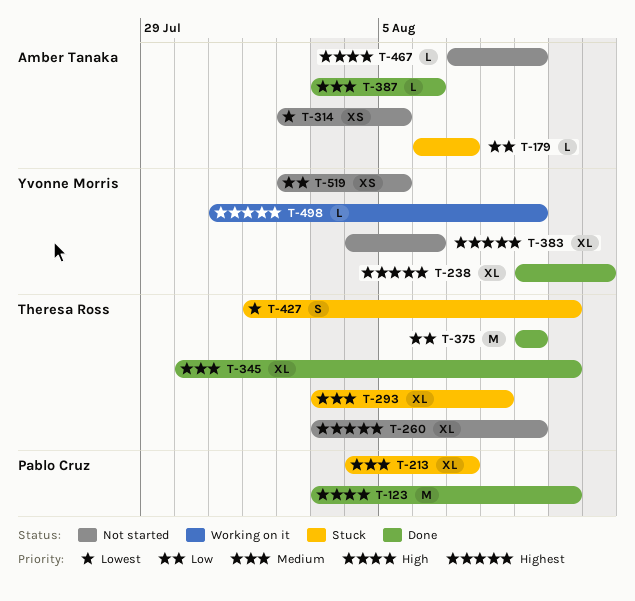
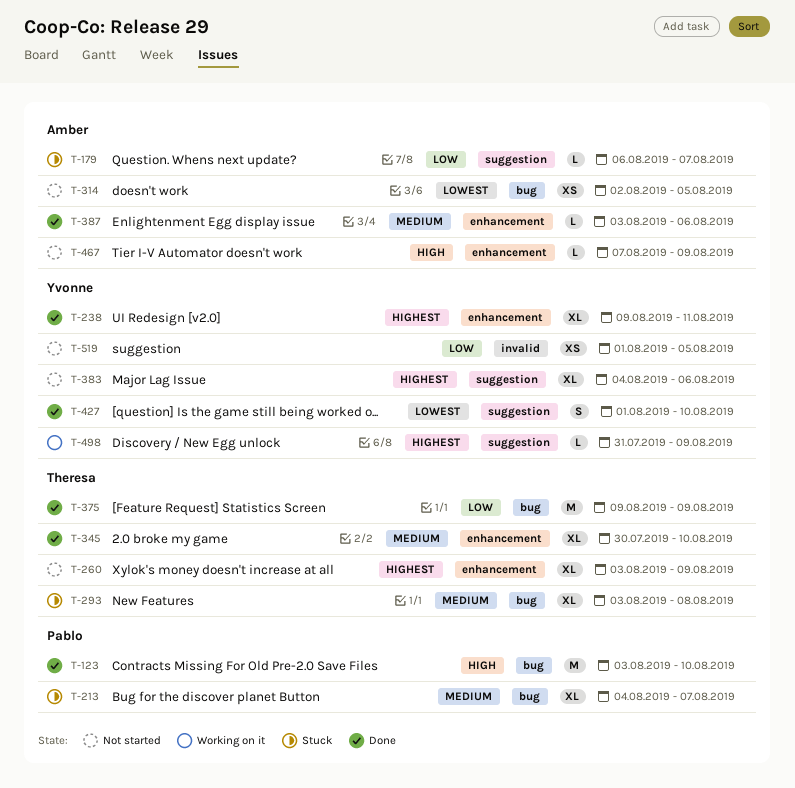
T-427, status: Stuck -> Done
T-427, owner: Theresa Ross -> Yvonne Morris
T-519, start: Aug 2 -> Aug 1

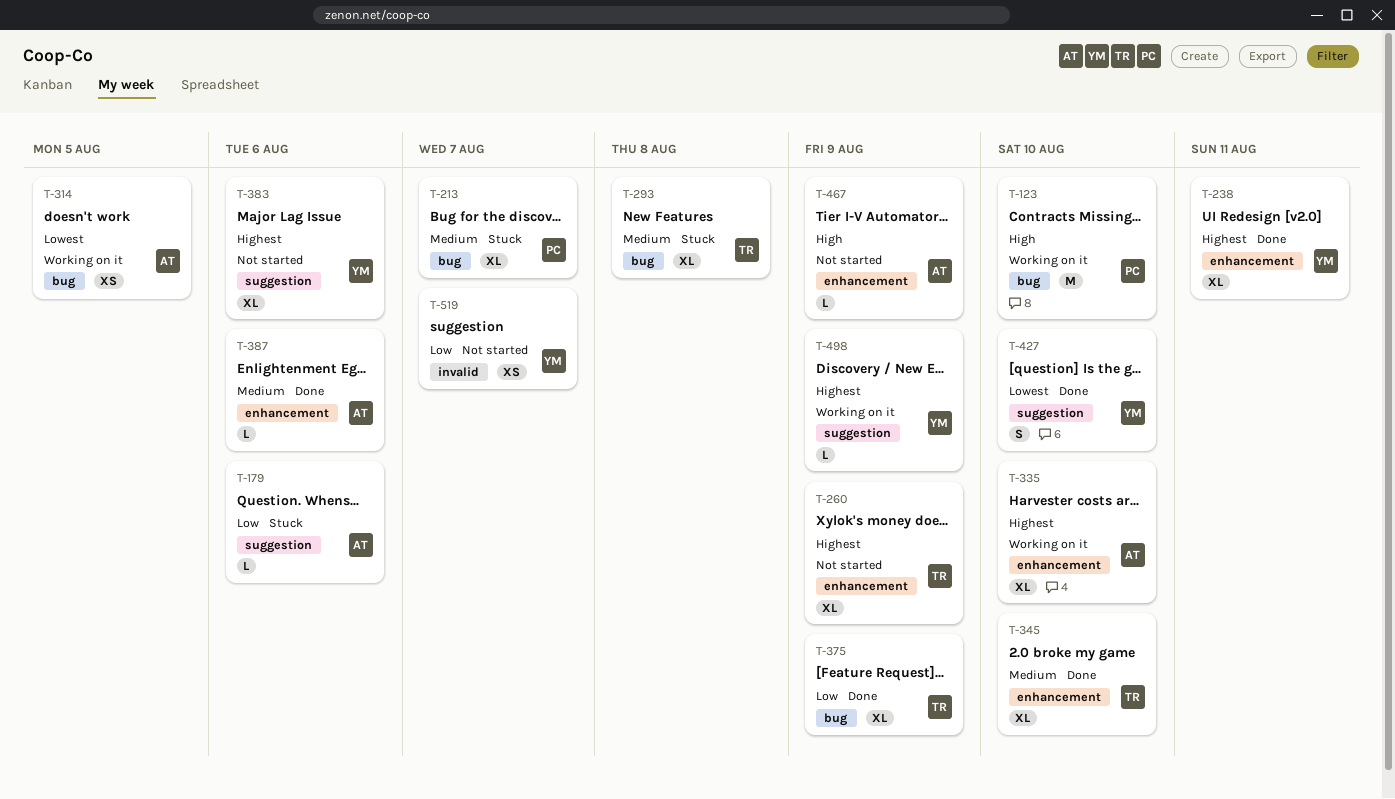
T-123, status: Done -> Working on it
T-179, due: Aug 7 -> Aug 6
T-314, status: Not started -> Working on it
T-335: none -> present
T-375, estimate: M -> XL
T-519, due: Aug 5 -> Aug 7

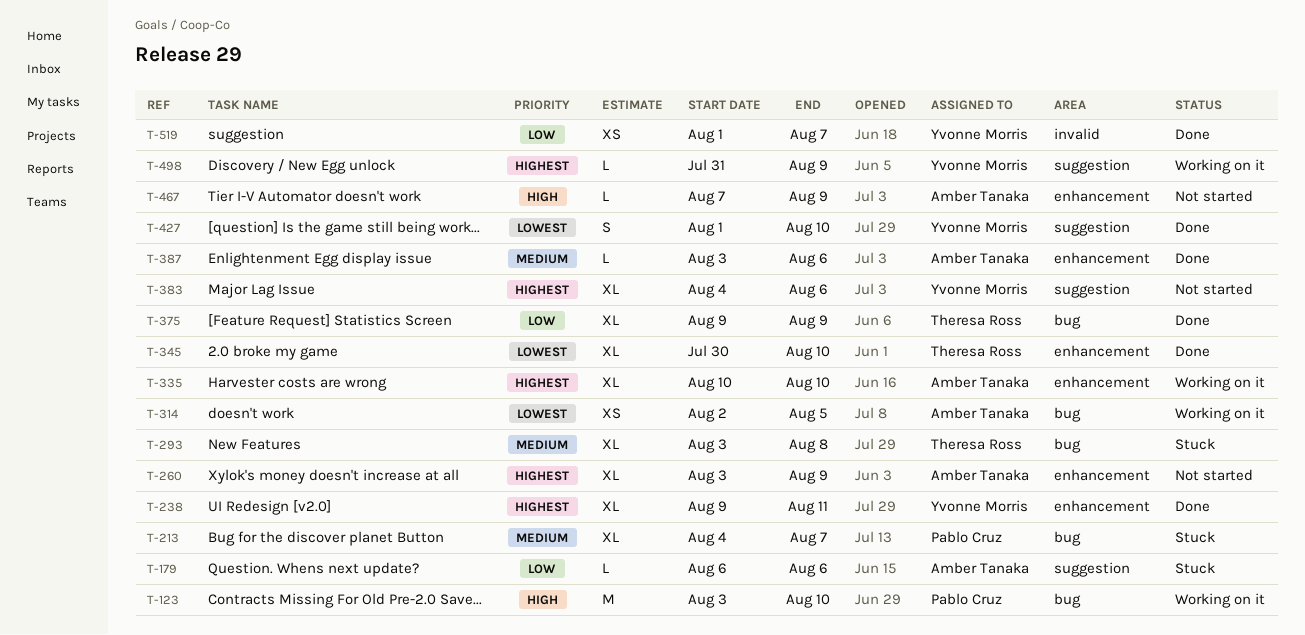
T-260, owner: Theresa Ross -> Amber Tanaka
T-345, priority: Medium -> Lowest
T-519, status: Not started -> Done

